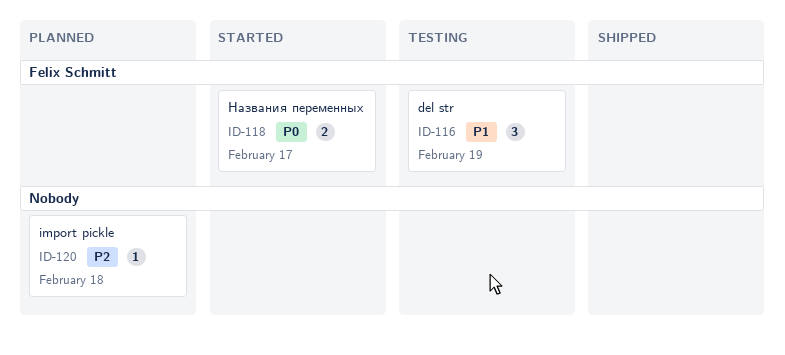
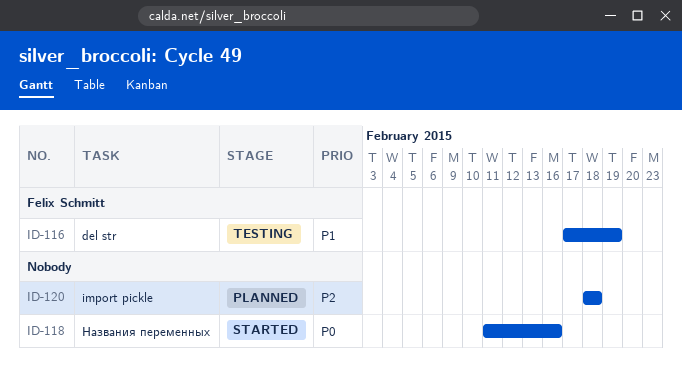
ID-118, owner: Felix Schmitt -> none
ID-118, due: Feb 17 -> Feb 16

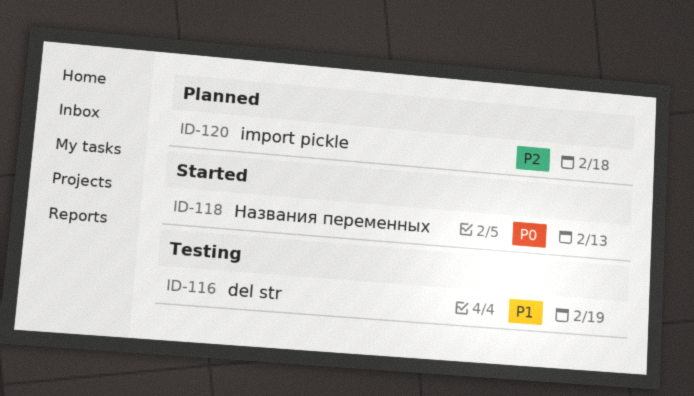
ID-118, due: Feb 16 -> Feb 13

